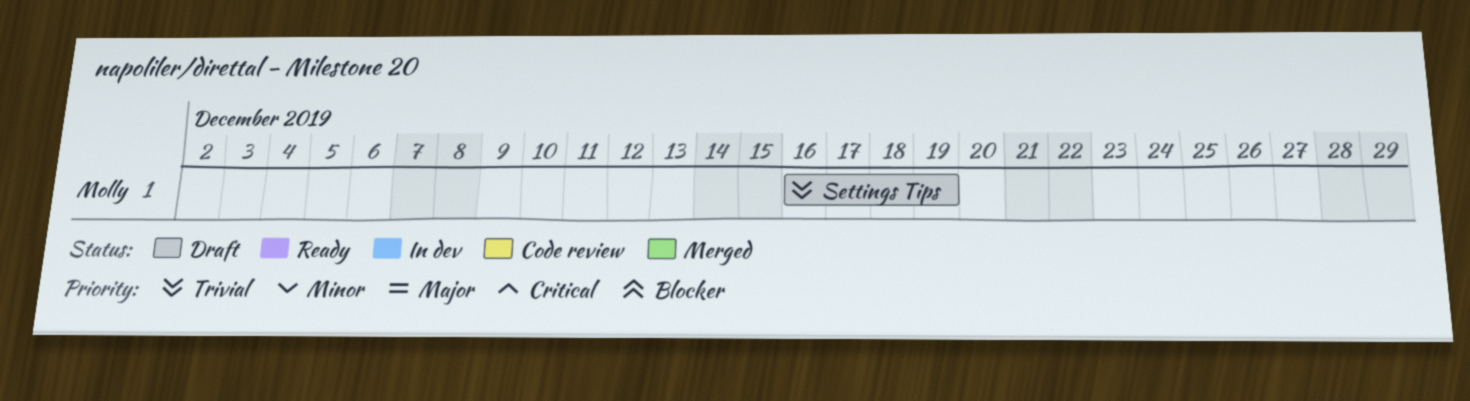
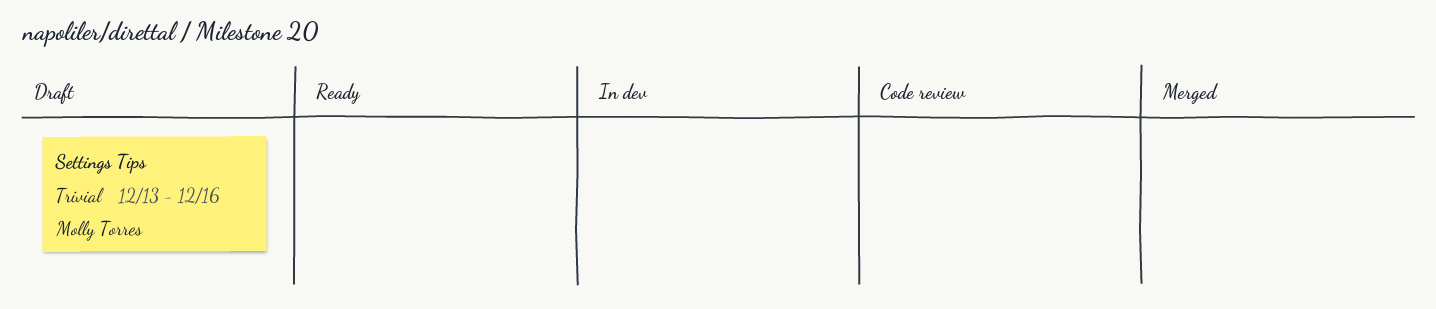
Settings Tips, start: Dec 16 -> Dec 13
Settings Tips, due: Dec 19 -> Dec 16

